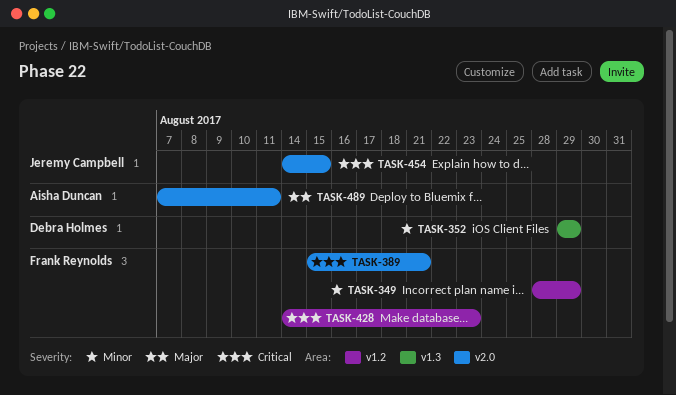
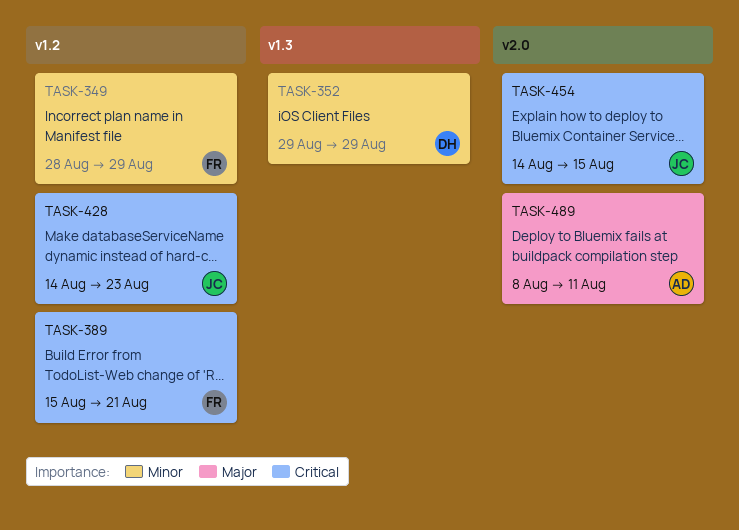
TASK-389, label: v2.0 -> v1.2
TASK-428, owner: Frank Reynolds -> Jeremy Campbell
TASK-489, start: Aug 7 -> Aug 8

